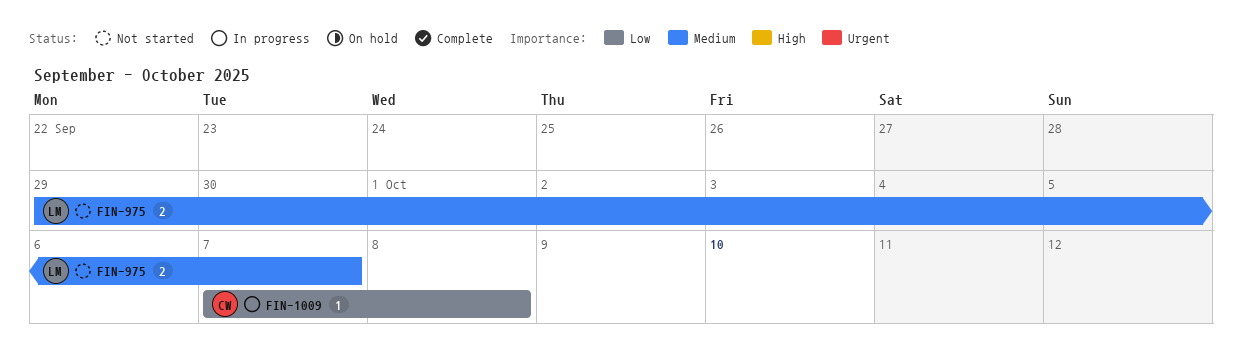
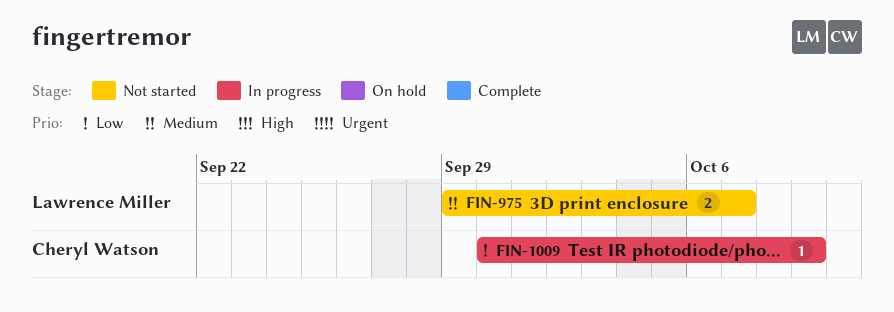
FIN-1009, start: Oct 7 -> Sep 30
FIN-1009, due: Oct 8 -> Oct 9

